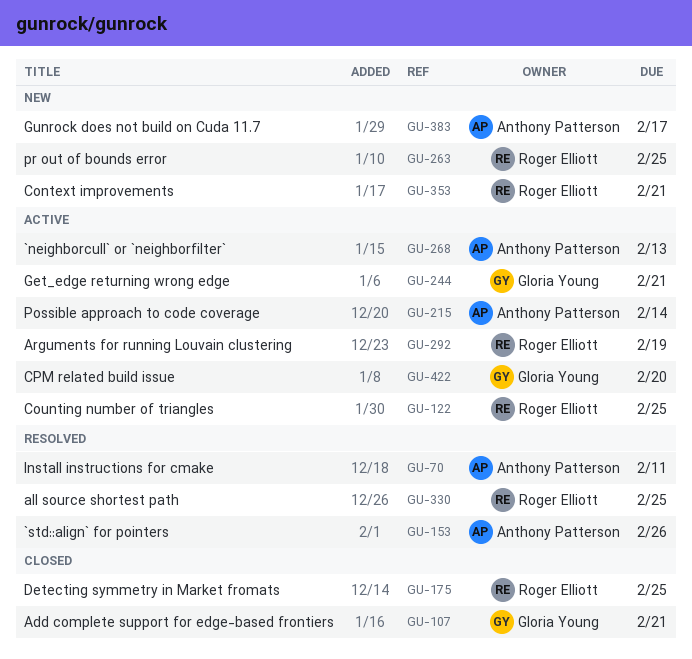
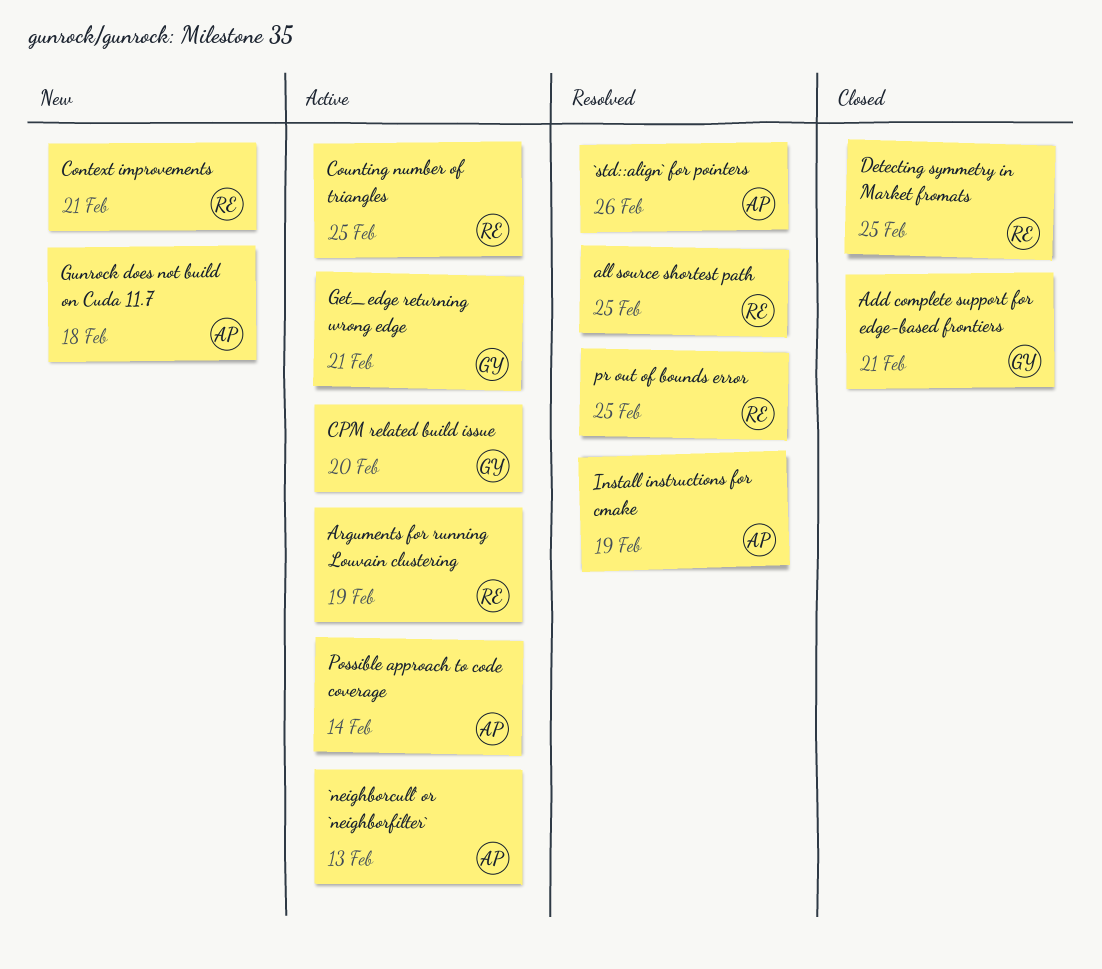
Gunrock does not build on Cuda 11.7, due: Feb 17 -> Feb 18
Install instructions for cmake, due: Feb 11 -> Feb 19
pr out of bounds error, status: New -> Resolved

